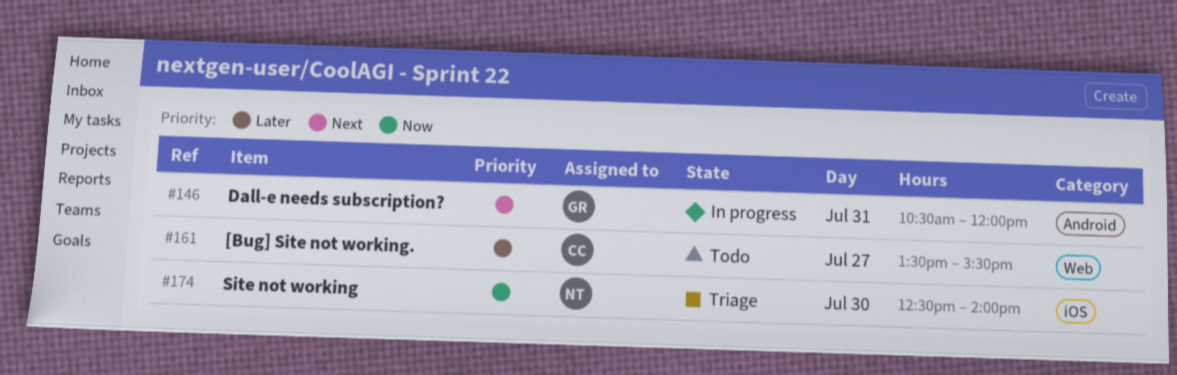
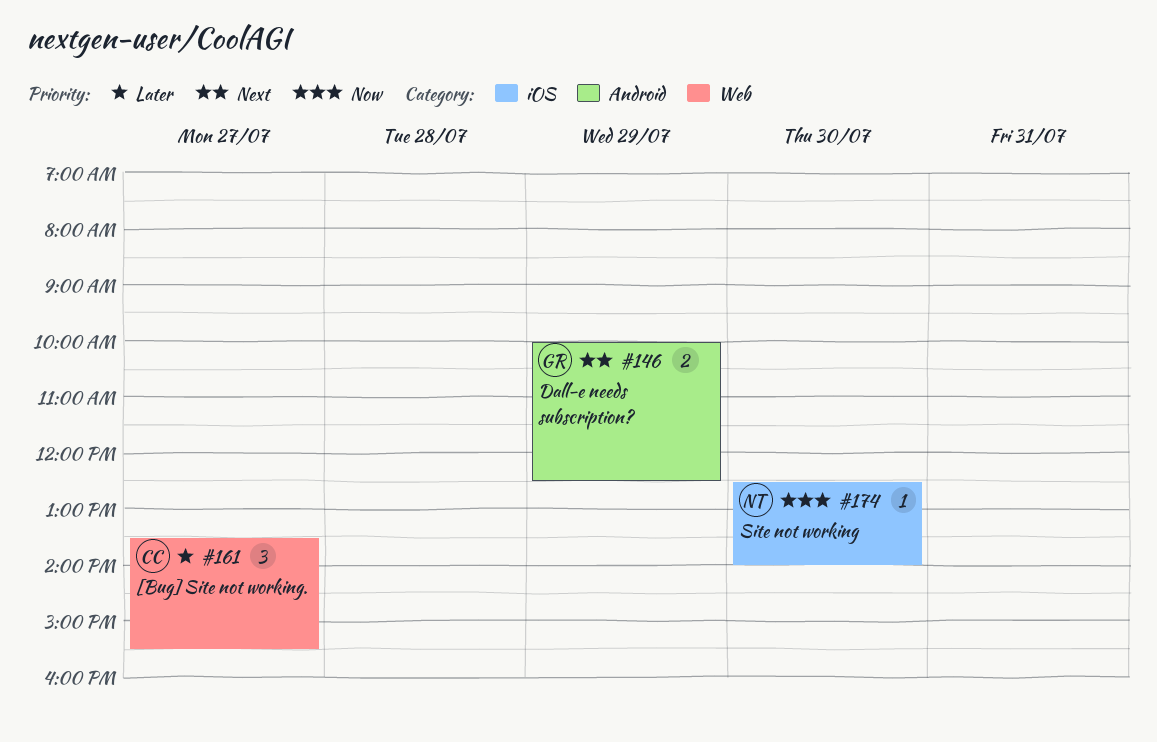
#146, day: Jul 31 -> Jul 29
#146, begins: 10:30 -> 10:00
#146, ends: 12:00 -> 12:30

